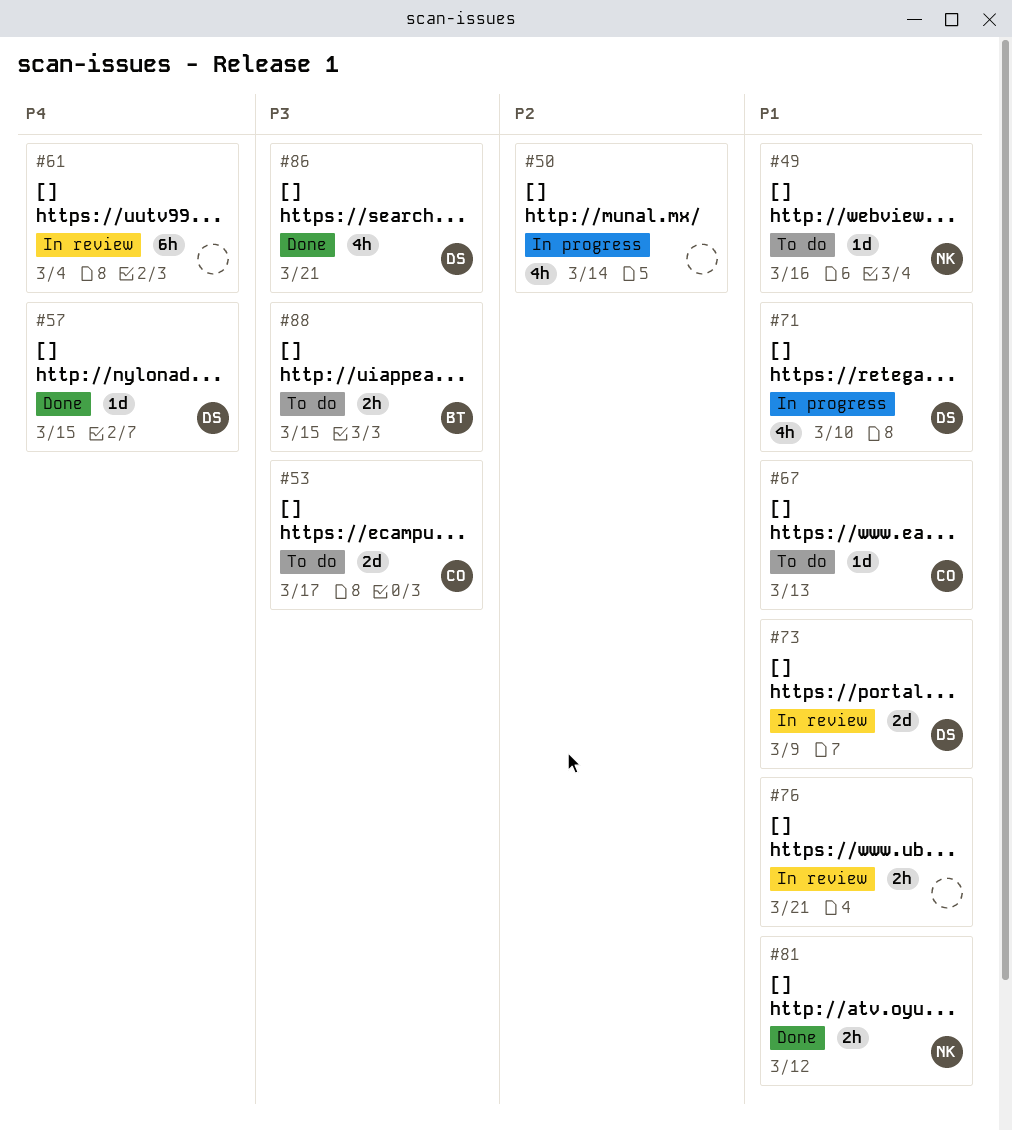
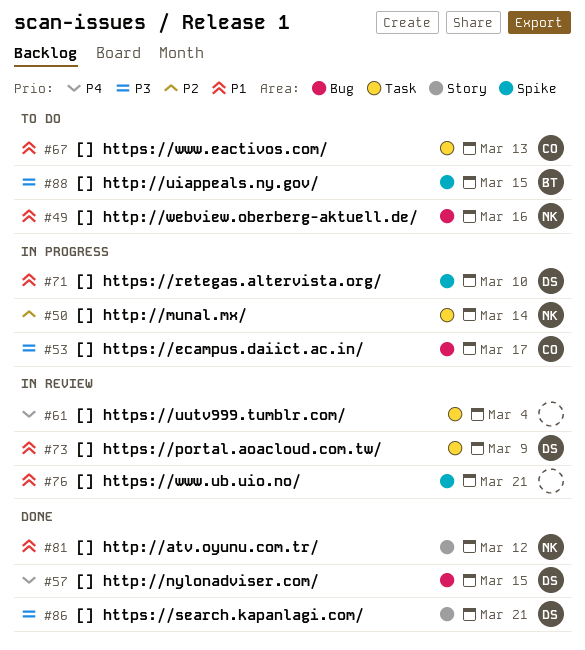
#50, owner: none -> NK
#53, status: To do -> In progress

